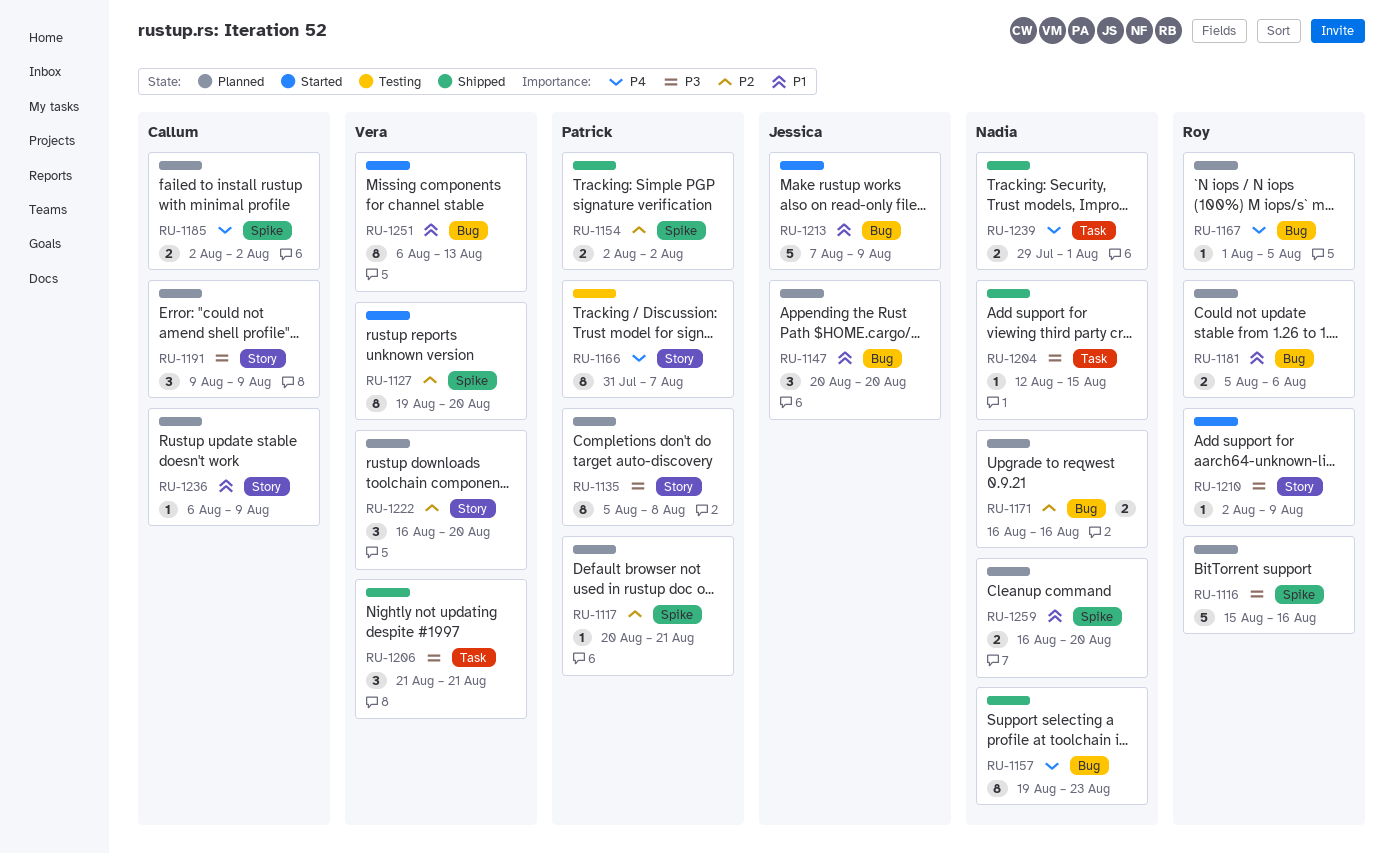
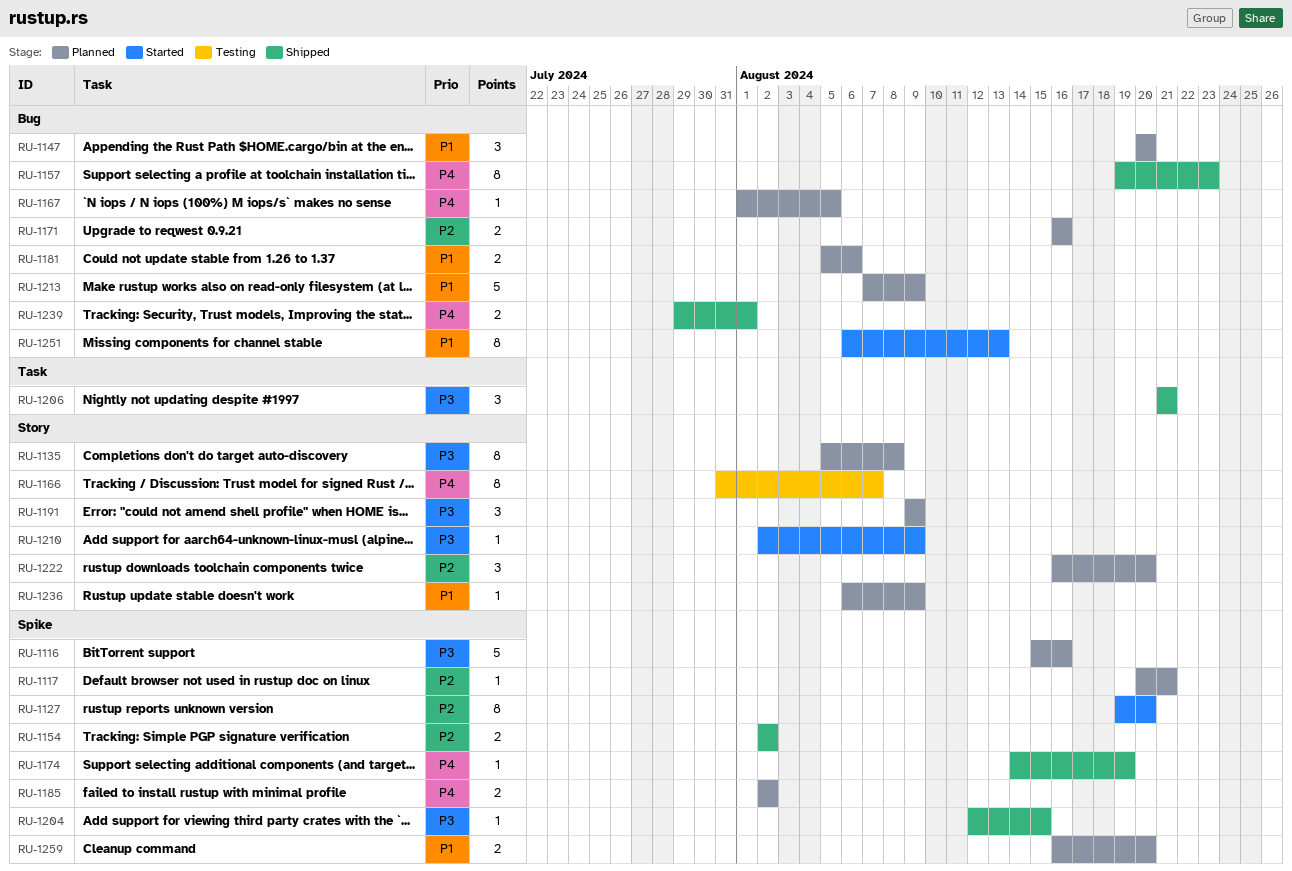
RU-1174: none -> present
RU-1204, label: Task -> Spike
RU-1213, status: Started -> Planned
RU-1239, label: Task -> Bug

